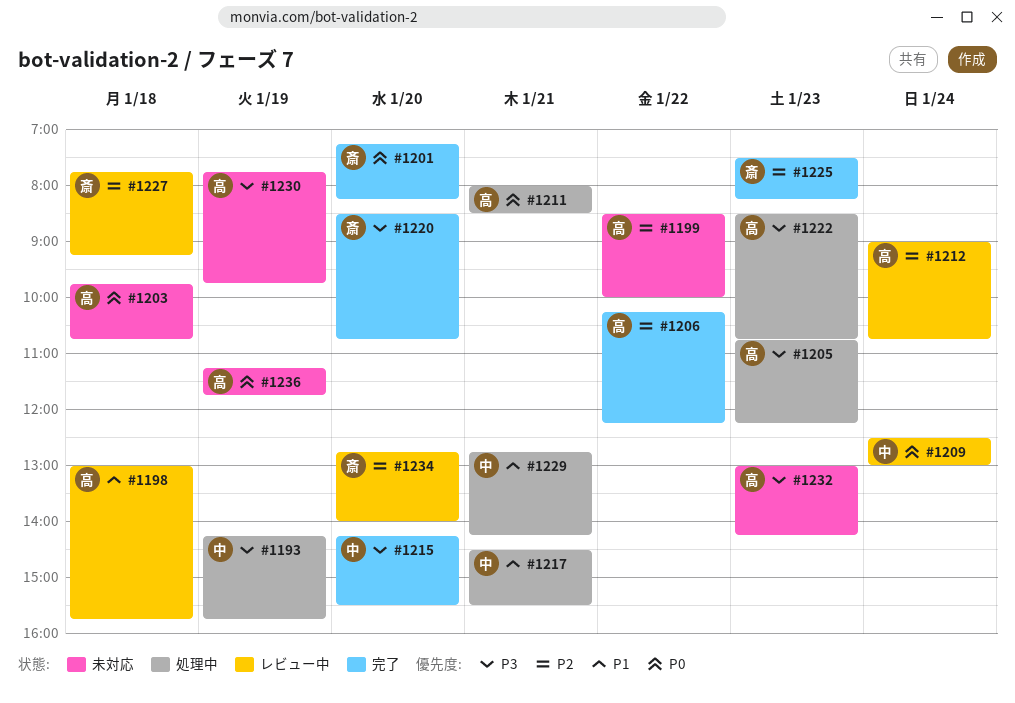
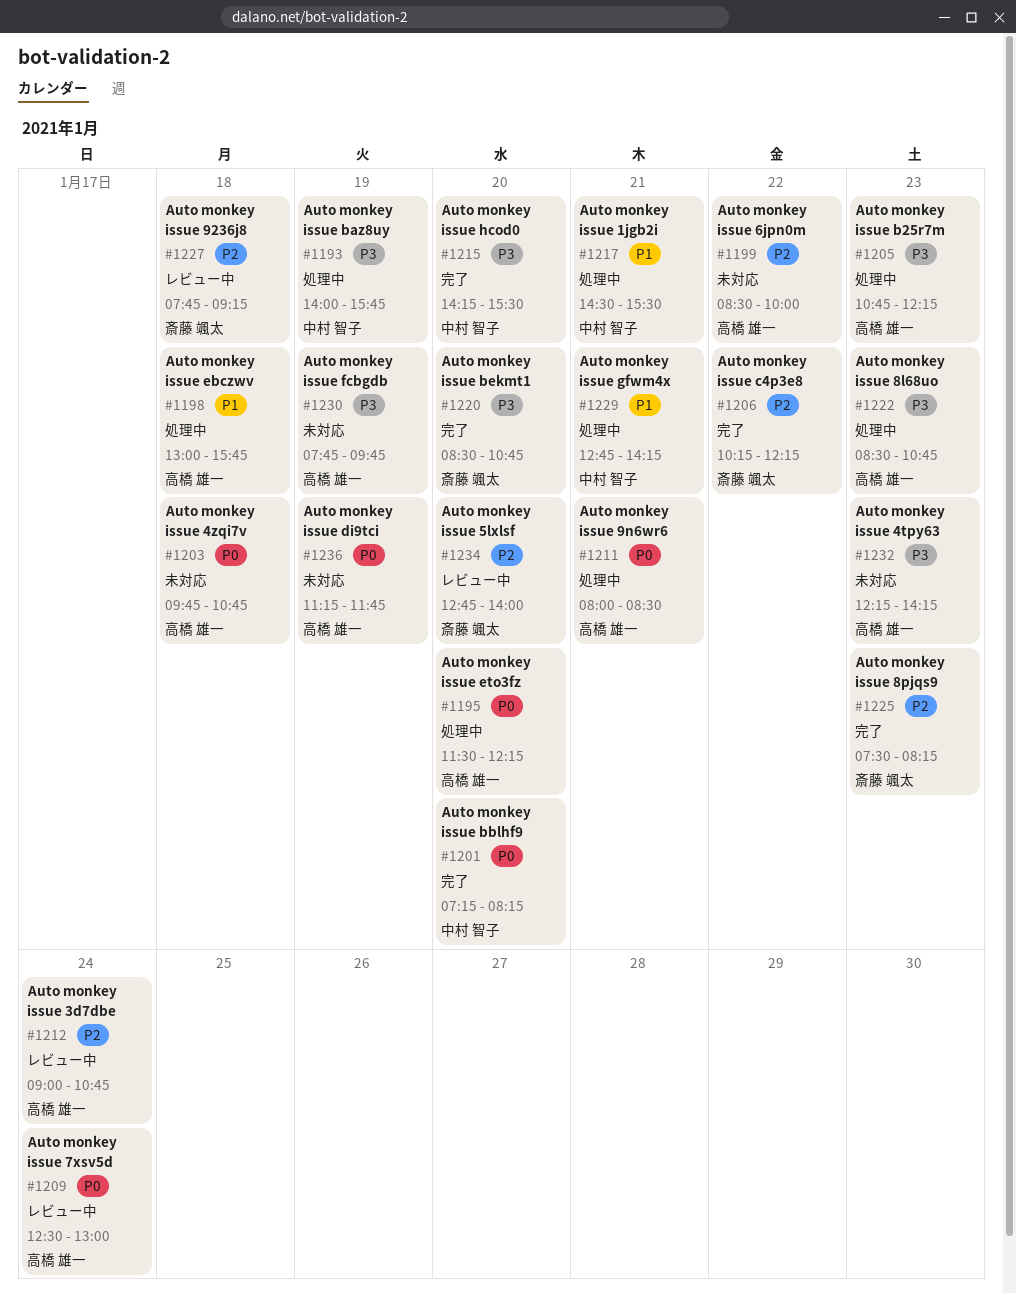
#1193, begins: 14:15 -> 14:00
#1195: none -> present
#1198, status: レビュー中 -> 処理中
#1201, owner: 斎藤 颯太 -> 中村 智子
#1206, owner: 高橋 雄一 -> 斎藤 颯太
#1209, owner: 中村 智子 -> 高橋 雄一
#1232, begins: 13:00 -> 12:15

